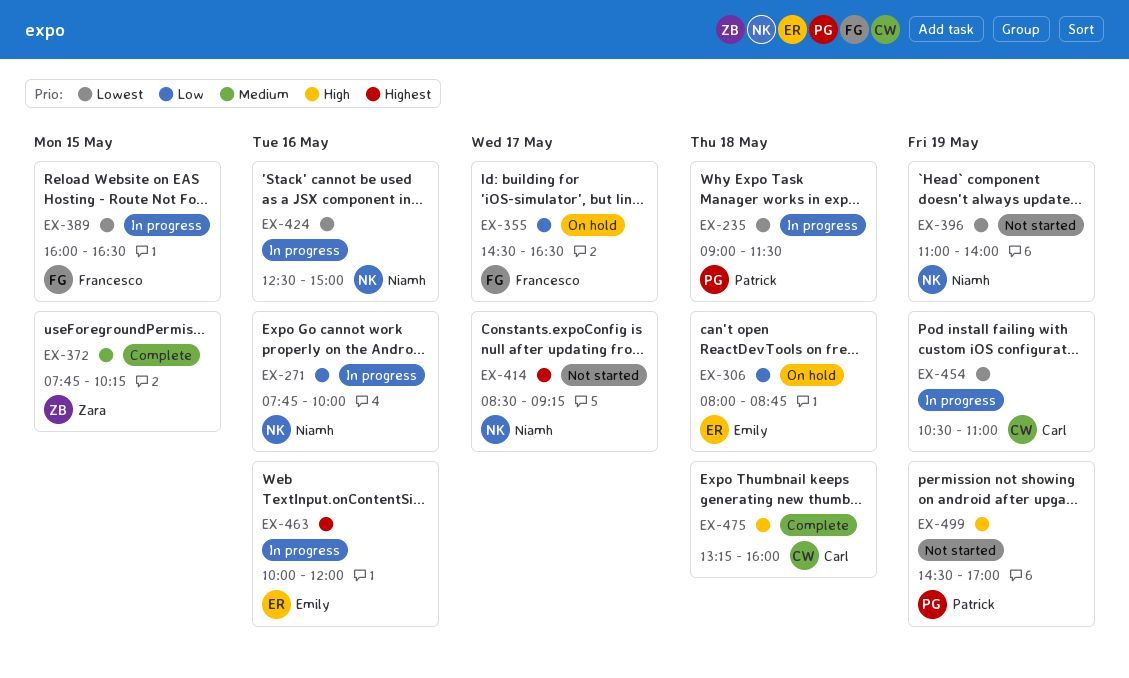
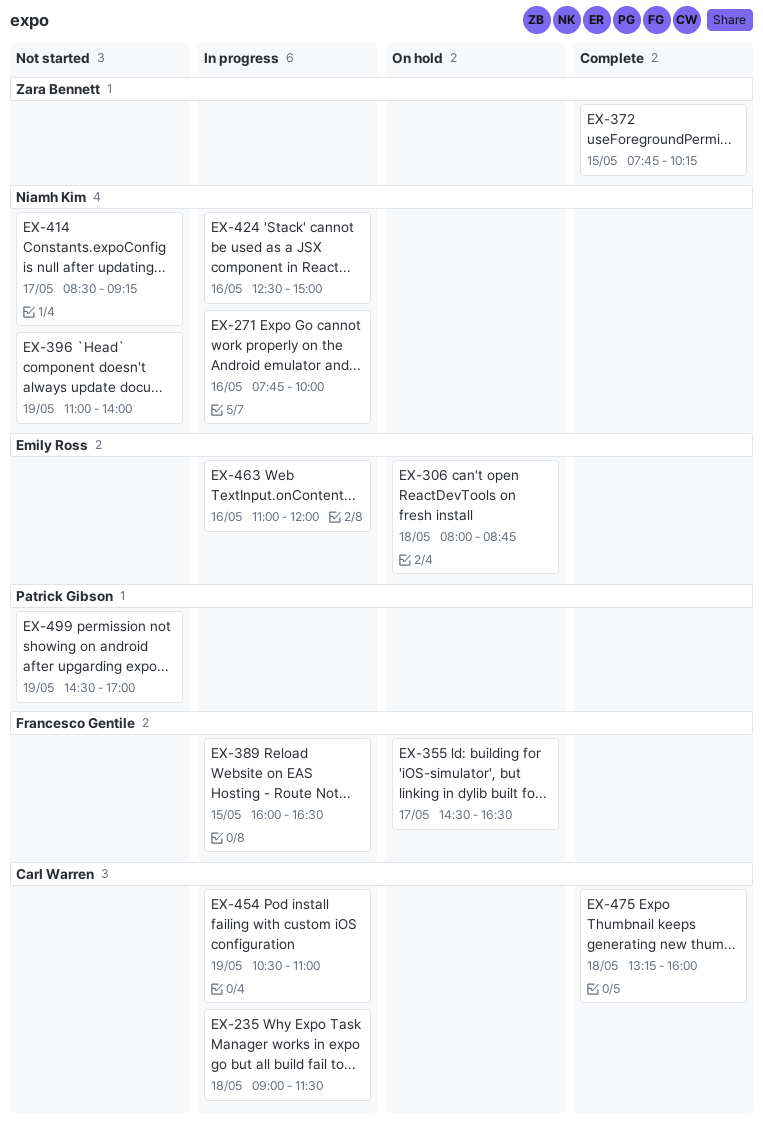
EX-235, owner: Patrick Gibson -> Carl Warren
EX-463, begins: 10:00 -> 11:00

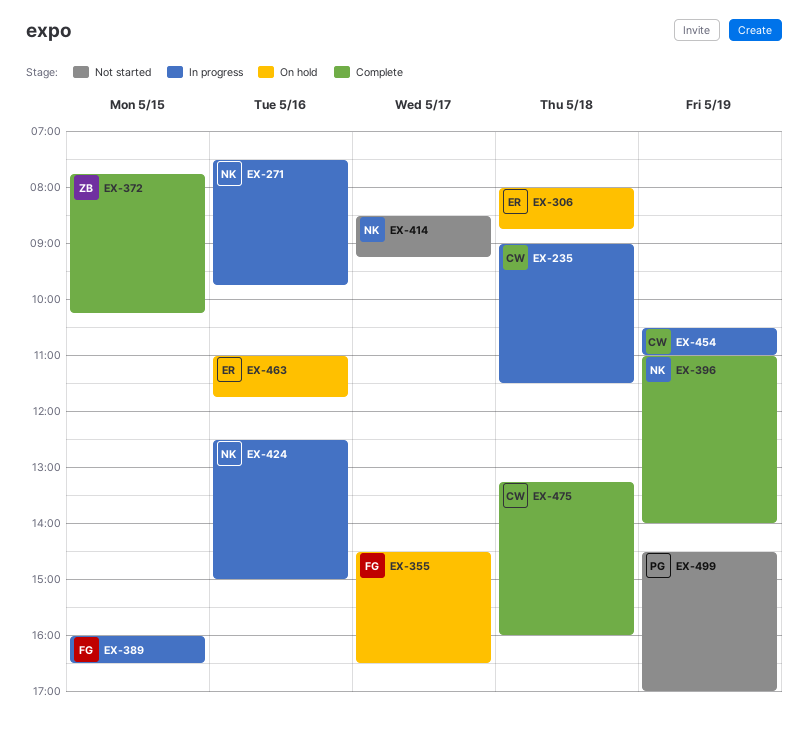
EX-271, begins: 07:45 -> 07:30
EX-271, ends: 10:00 -> 09:45
EX-396, status: Not started -> Complete
EX-463, status: In progress -> On hold
EX-463, ends: 12:00 -> 11:45

